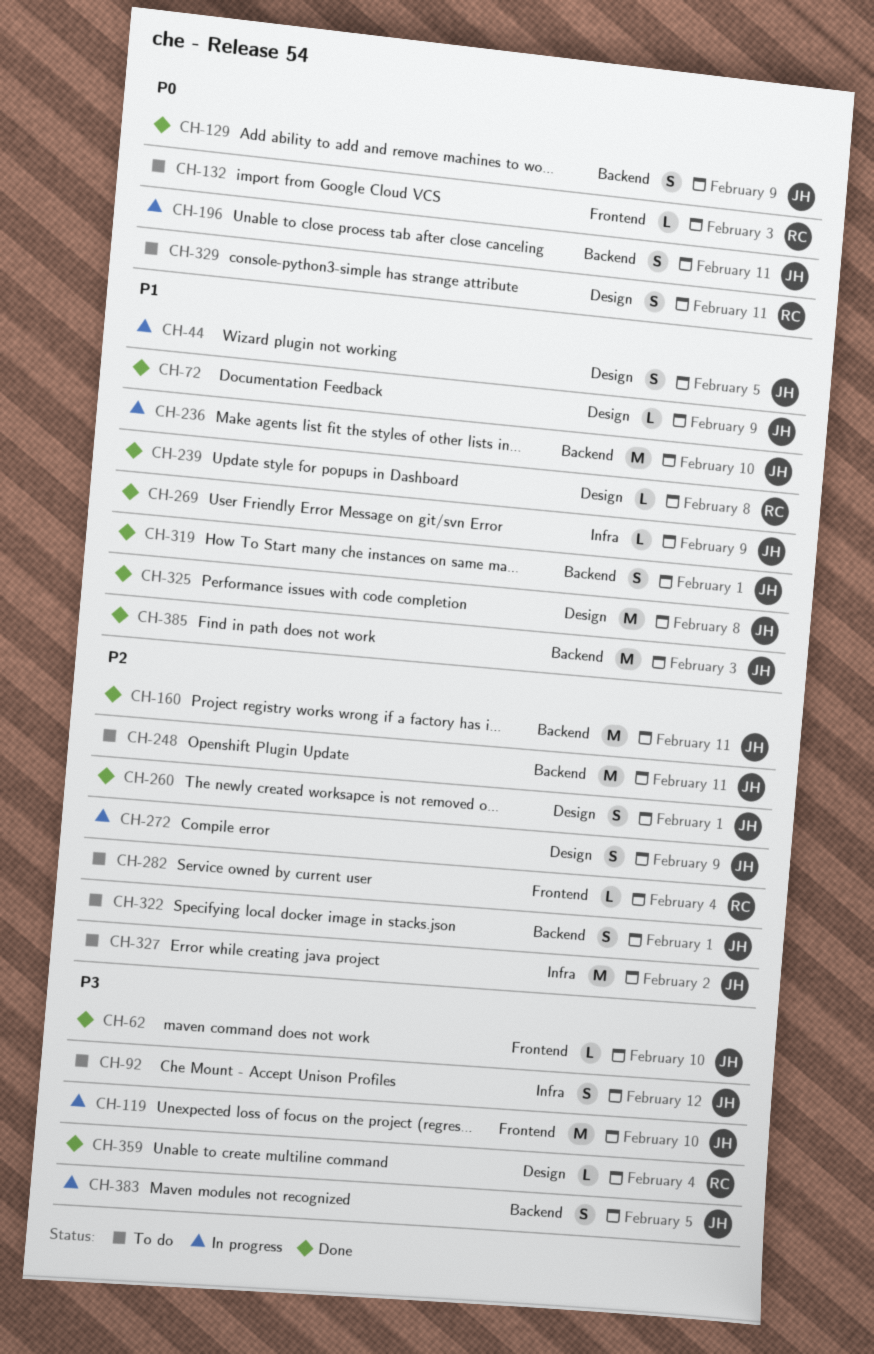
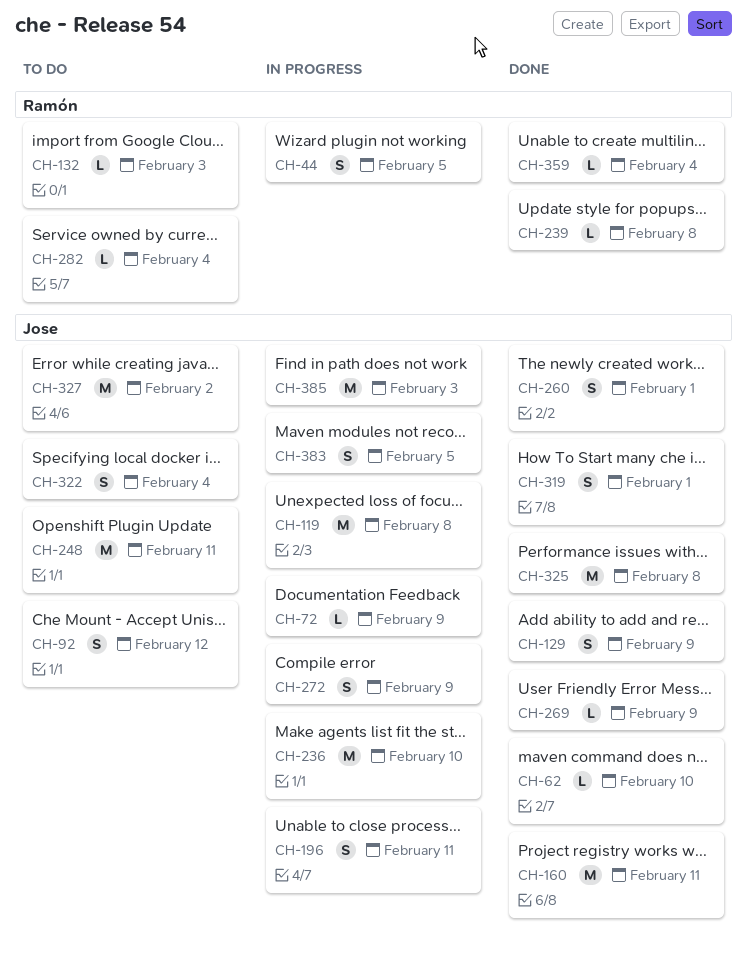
CH-44, owner: Jose -> Ramón
CH-72, status: Done -> In progress
CH-119, due: Feb 10 -> Feb 8
CH-322, due: Feb 1 -> Feb 4
CH-329: present -> none
CH-385, status: Done -> In progress

